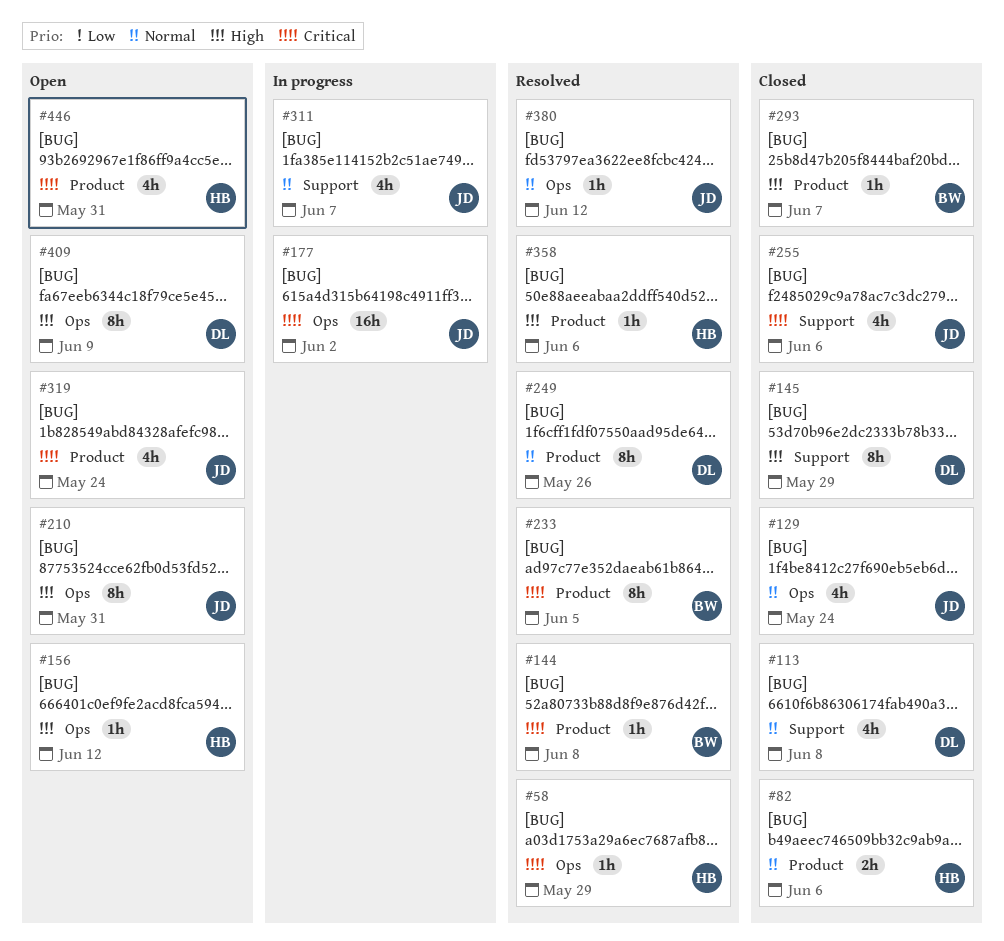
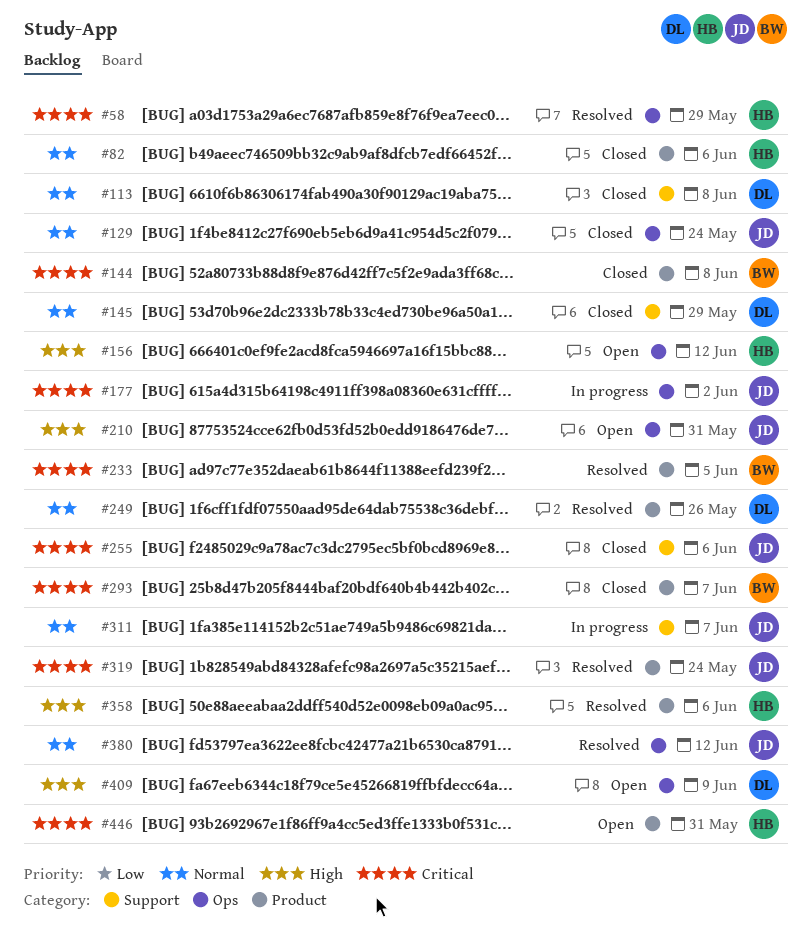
#144, status: Resolved -> Closed
#145, priority: High -> Normal
#293, priority: High -> Critical
#319, status: Open -> Resolved

